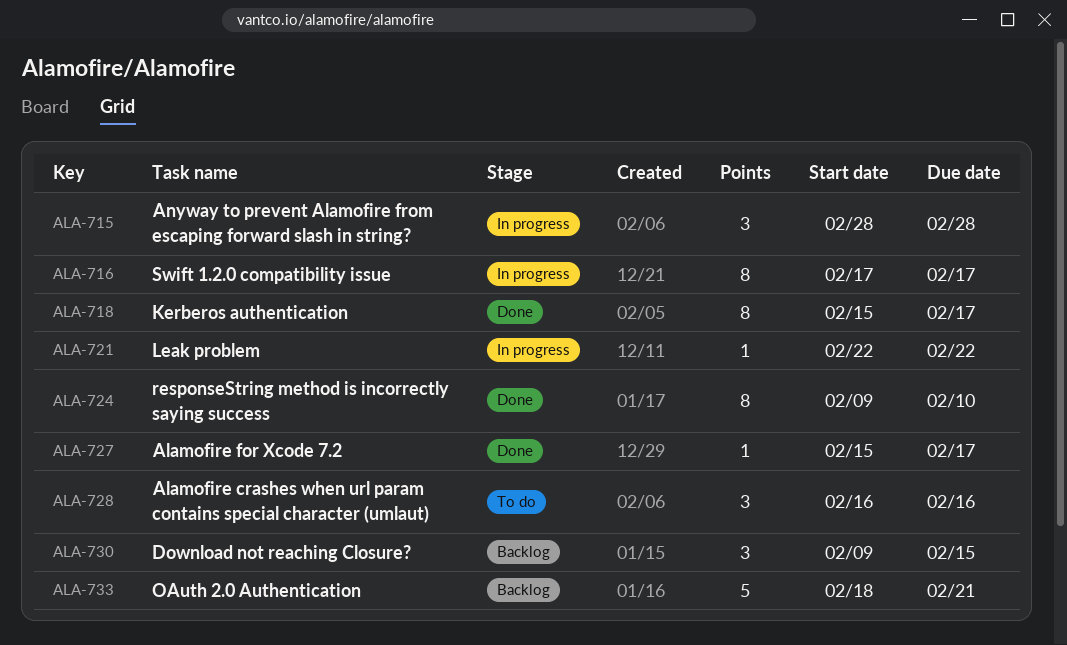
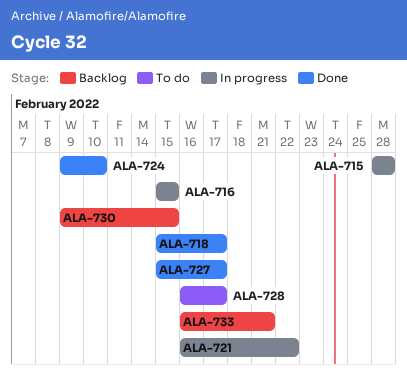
ALA-716, start: Feb 17 -> Feb 15
ALA-716, due: Feb 17 -> Feb 15
ALA-721, start: Feb 22 -> Feb 16
ALA-728, due: Feb 16 -> Feb 17
ALA-733, start: Feb 18 -> Feb 16

